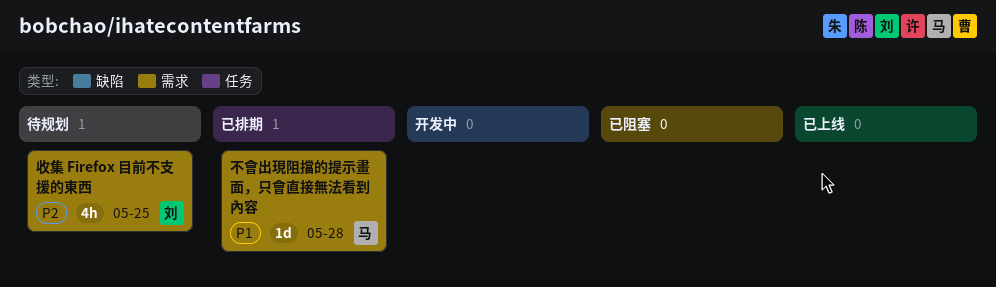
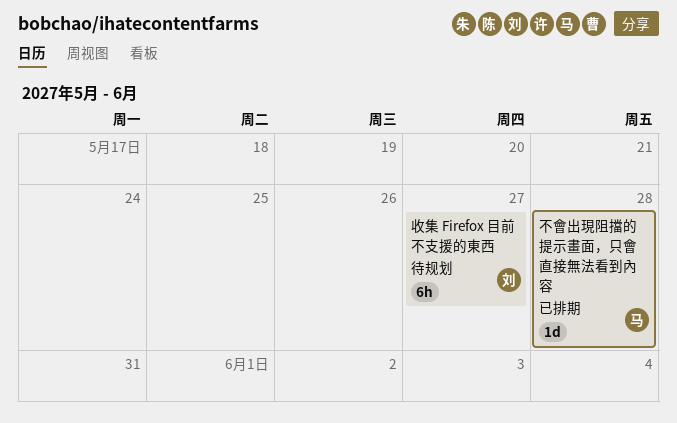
收集 Firefox 目前不支援的東西, estimate: 4h -> 6h
收集 Firefox 目前不支援的東西, due: May 25 -> May 27

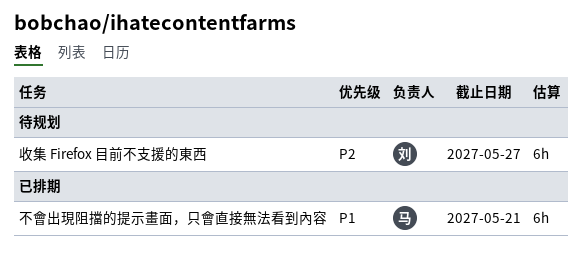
不會出現阻擋的提示畫面，只會直接無法看到內容, estimate: 1d -> 6h
不會出現阻擋的提示畫面，只會直接無法看到內容, due: May 28 -> May 21

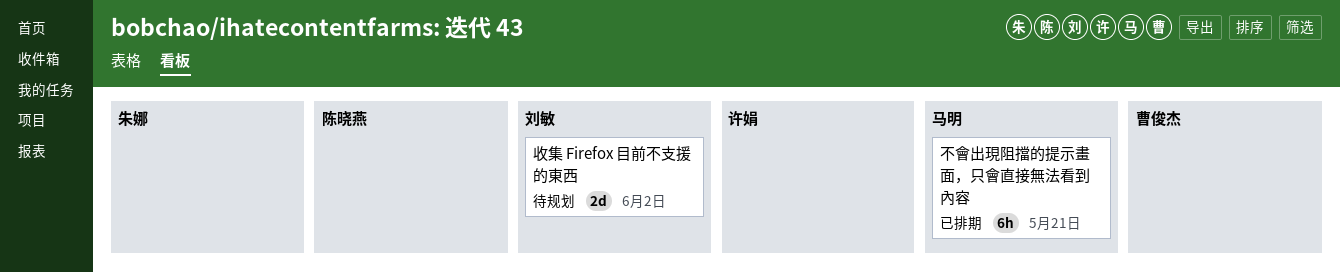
收集 Firefox 目前不支援的東西, estimate: 6h -> 2d
收集 Firefox 目前不支援的東西, due: May 27 -> Jun 2

